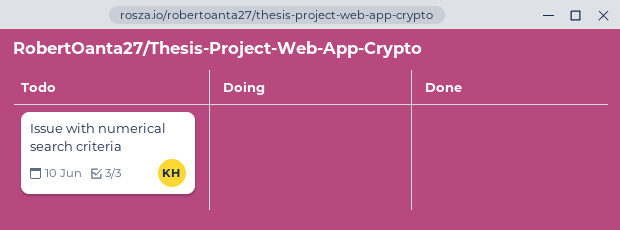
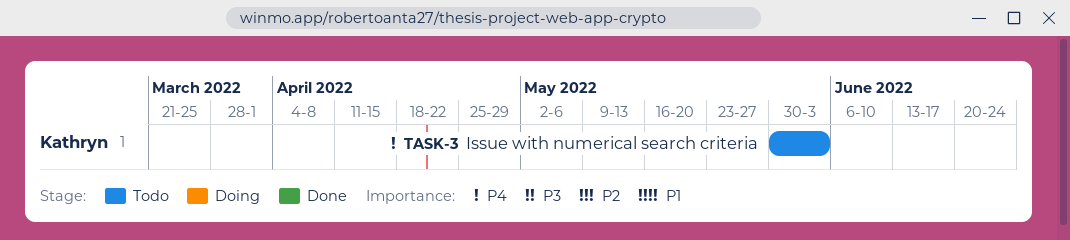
Issue with numerical search criteria, due: Jun 10 -> Jun 3

